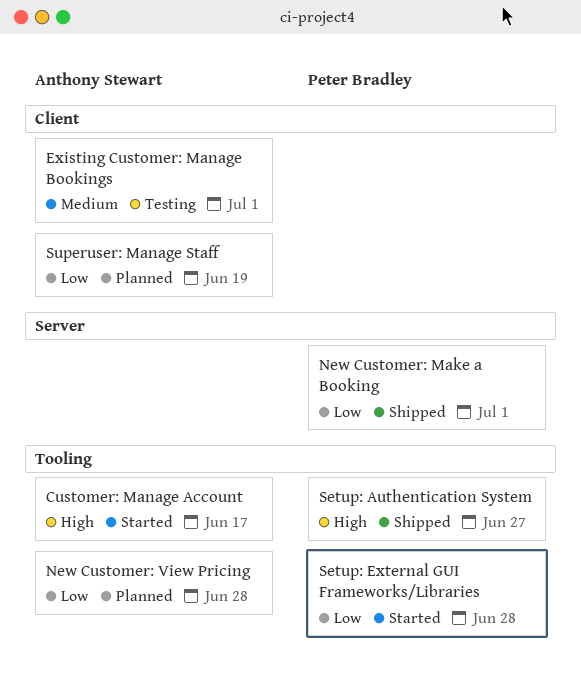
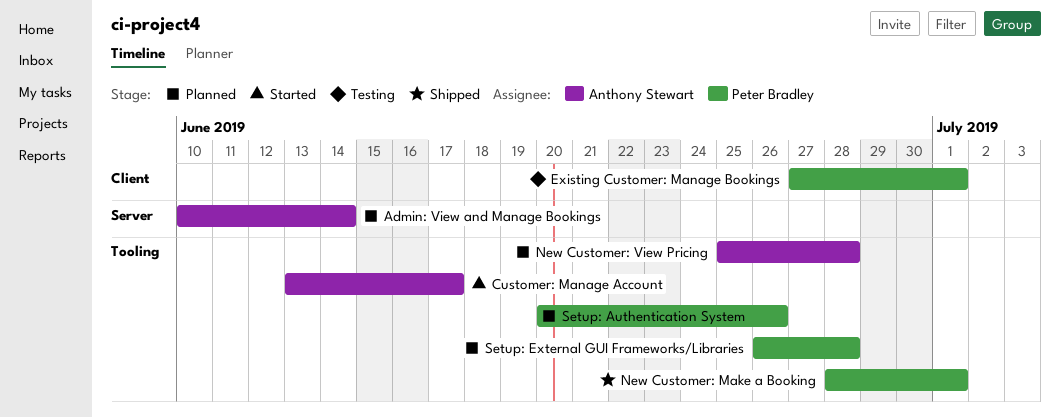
Admin: View and Manage Bookings: none -> present
Existing Customer: Manage Bookings, owner: Anthony Stewart -> Peter Bradley
New Customer: Make a Booking, label: Server -> Tooling
Setup: Authentication System, status: Shipped -> Planned
Setup: Authentication System, due: Jun 27 -> Jun 26
Setup: External GUI Frameworks/Libraries, status: Started -> Planned
Superuser: Manage Staff: present -> none

